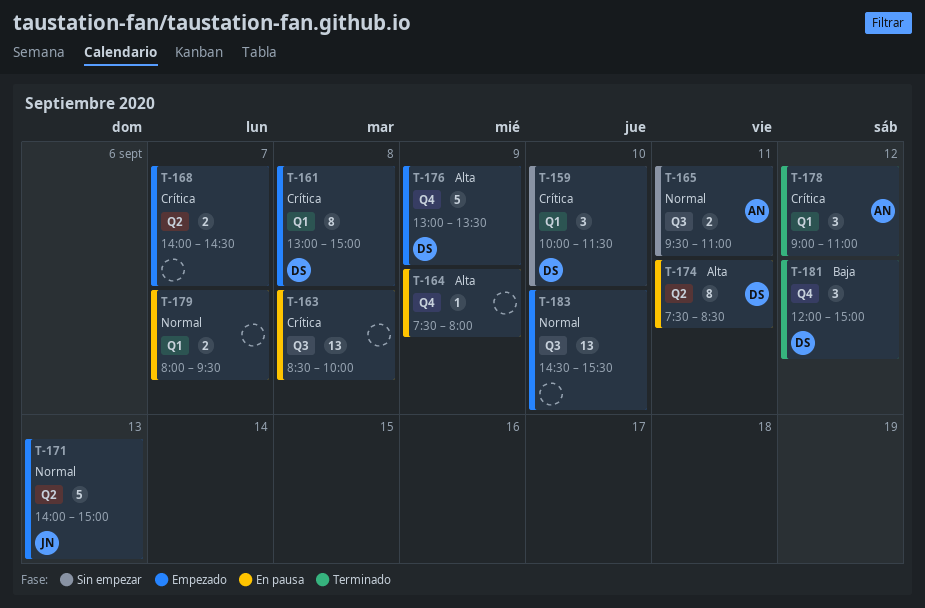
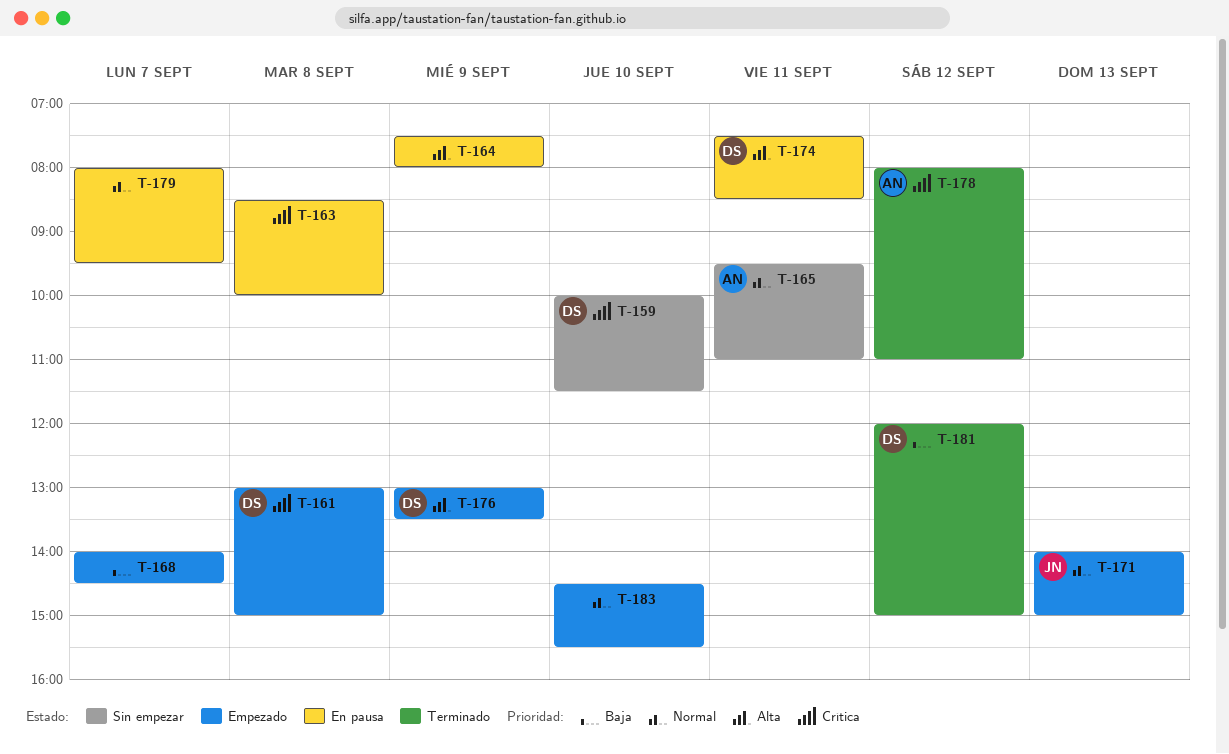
T-168, priority: Crítica -> Baja
T-178, begins: 09:00 -> 08:00

